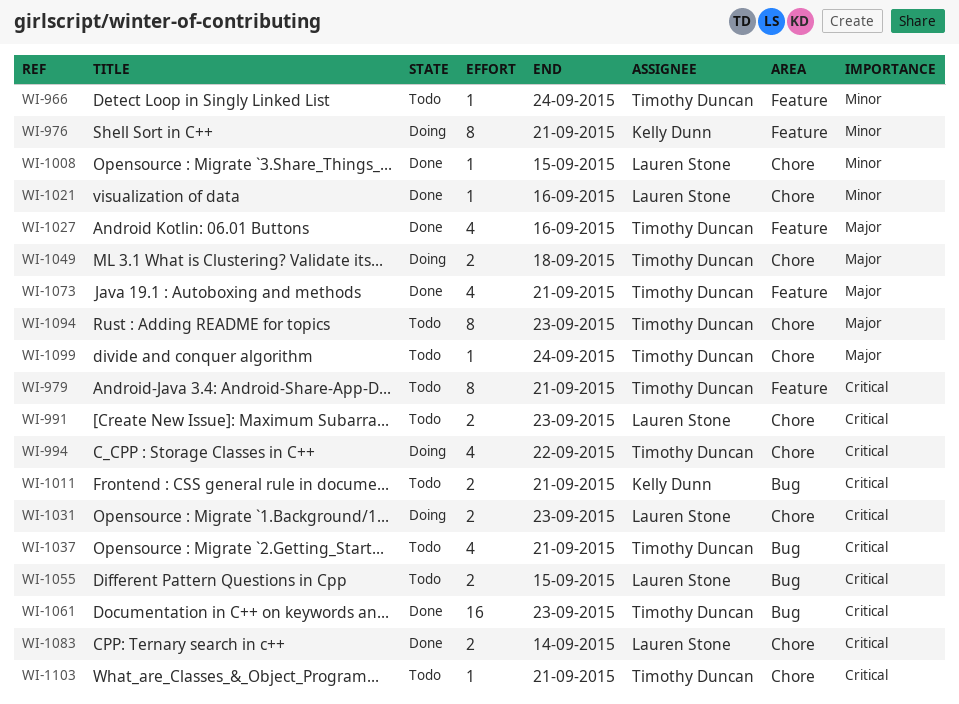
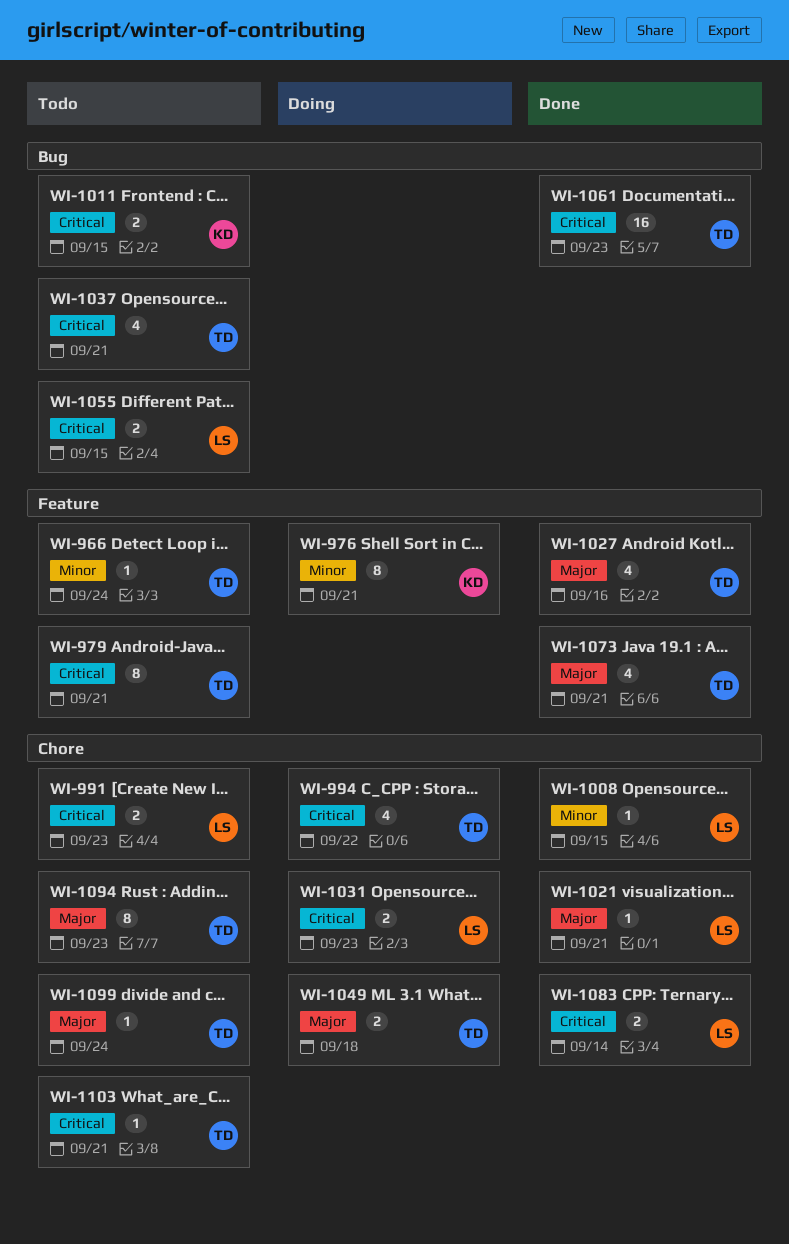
WI-1011, due: Sep 21 -> Sep 15
WI-1021, priority: Minor -> Major
WI-1021, due: Sep 16 -> Sep 21

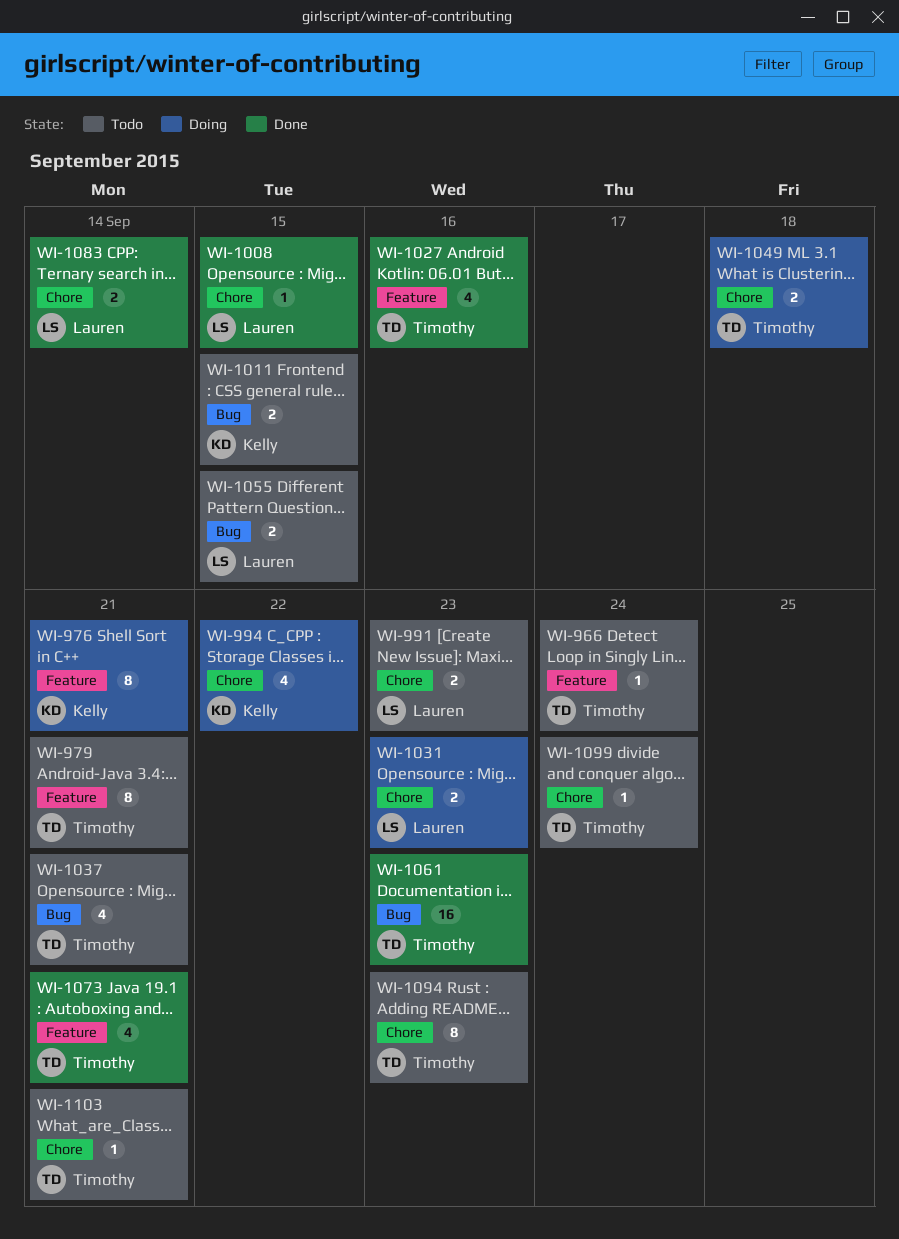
WI-994, owner: Timothy -> Kelly
WI-1021: present -> none

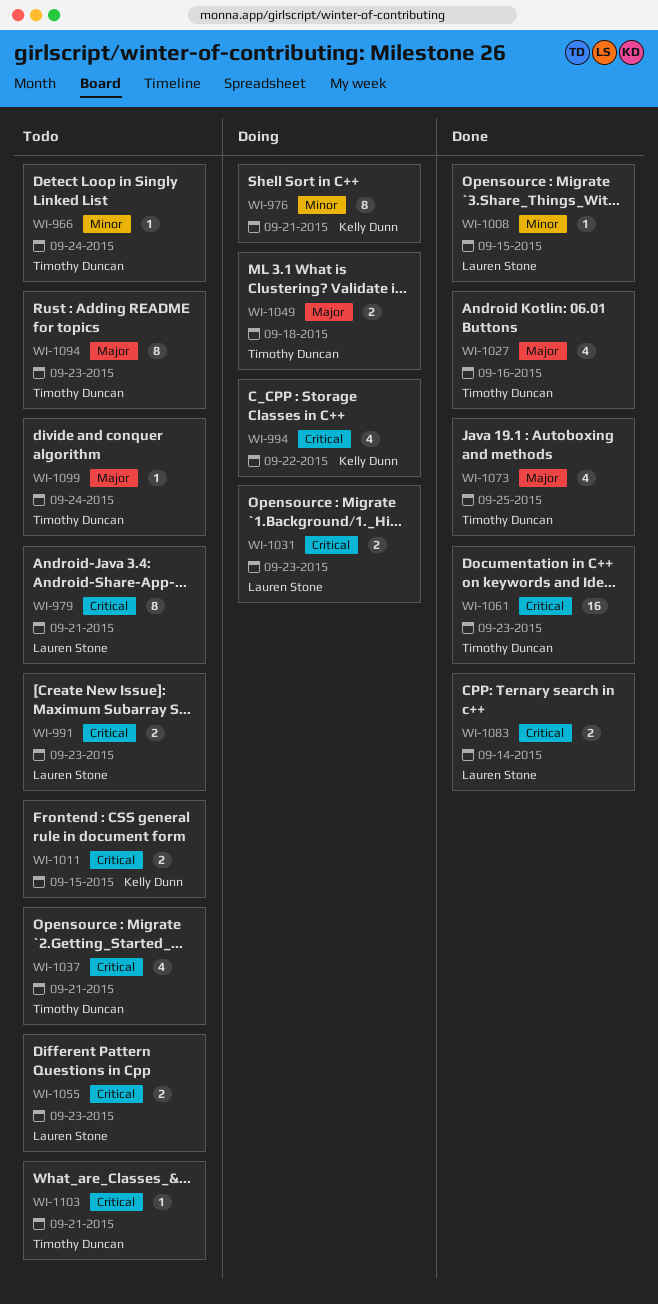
WI-979, owner: Timothy Duncan -> Lauren Stone
WI-1055, due: Sep 15 -> Sep 23
WI-1073, due: Sep 21 -> Sep 25

